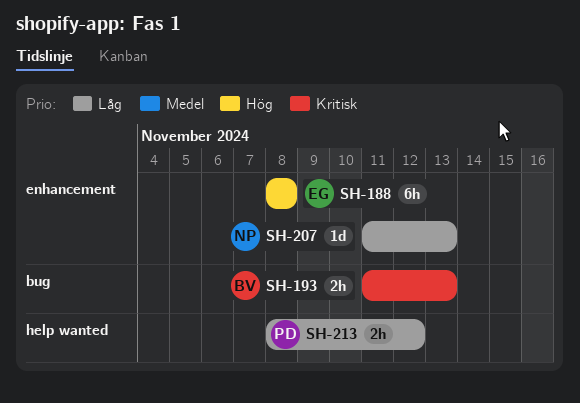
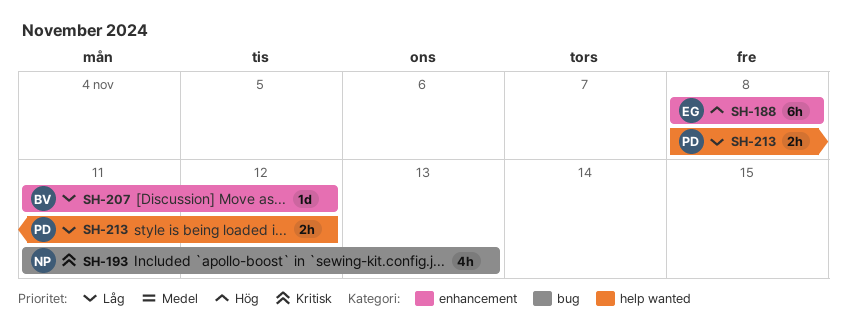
SH-193, owner: BV -> NP
SH-193, estimate: 2h -> 4h
SH-207, owner: NP -> BV
SH-207, due: Nov 13 -> Nov 12

